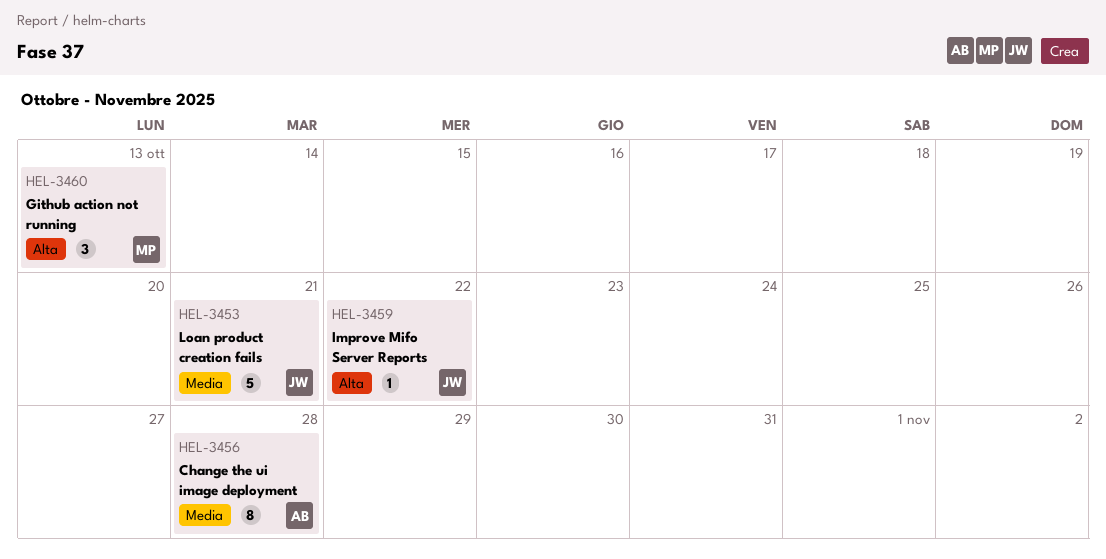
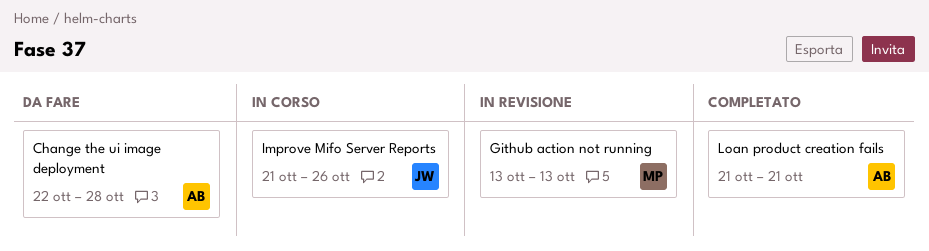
Improve Mifo Server Reports, due: Oct 22 -> Oct 26
Loan product creation fails, owner: JW -> AB

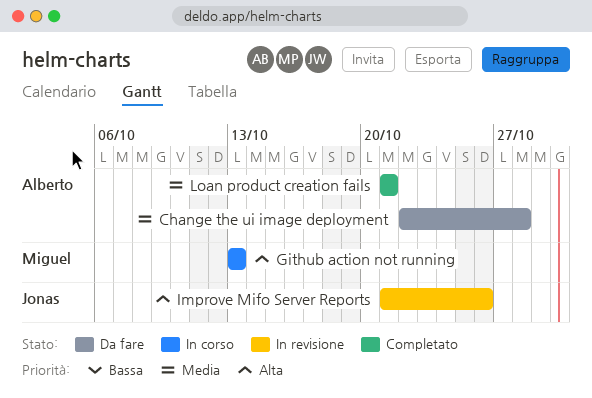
Github action not running, status: In revisione -> In corso
Improve Mifo Server Reports, status: In corso -> In revisione

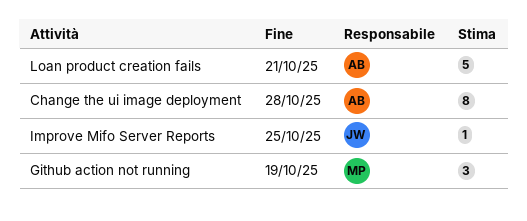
Github action not running, due: Oct 13 -> Oct 19
Improve Mifo Server Reports, due: Oct 26 -> Oct 25

